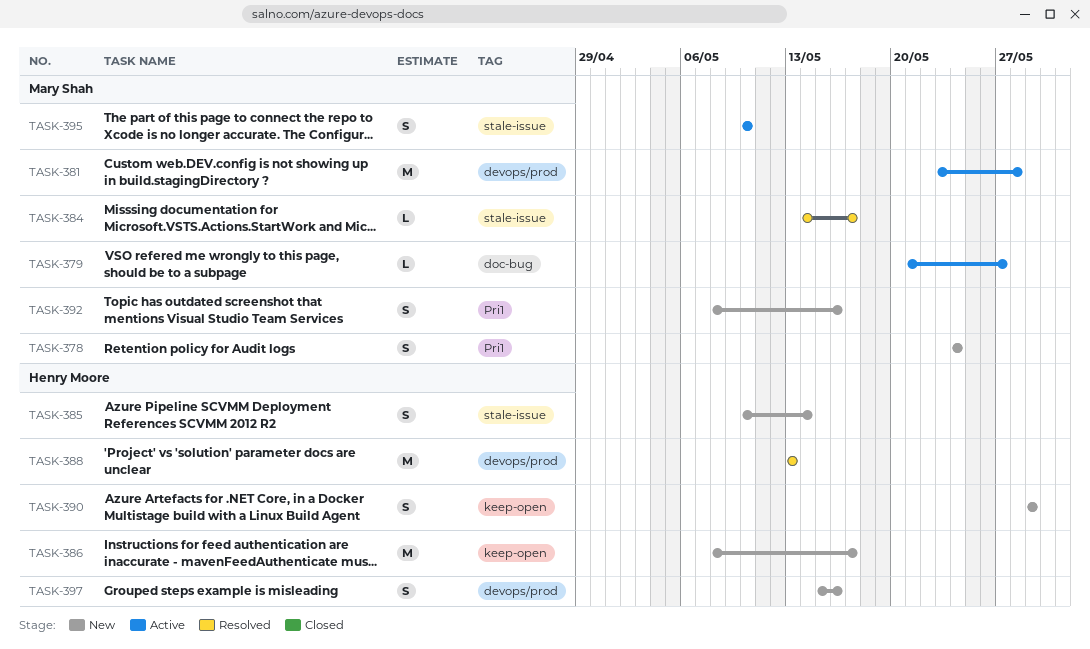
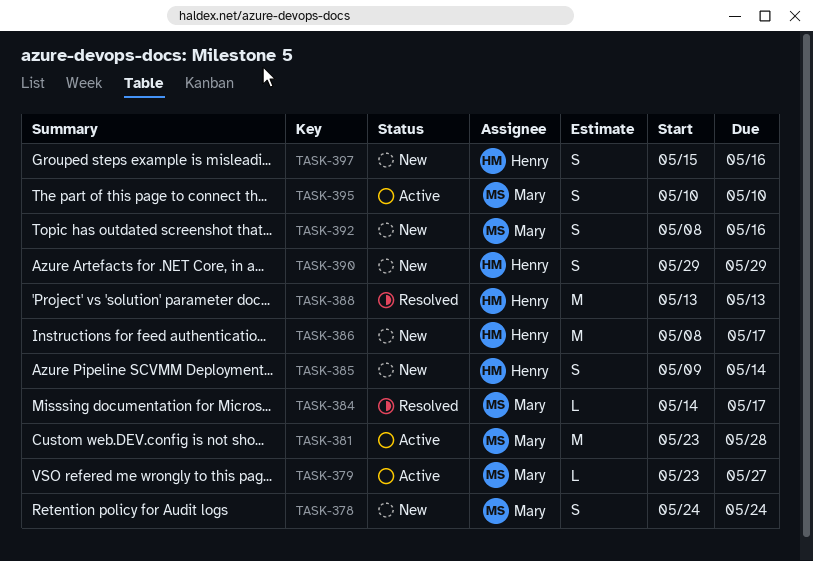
TASK-379, start: May 21 -> May 23
TASK-385, start: May 10 -> May 9

